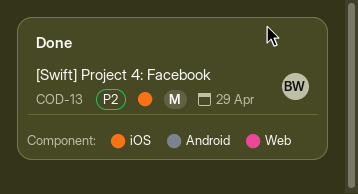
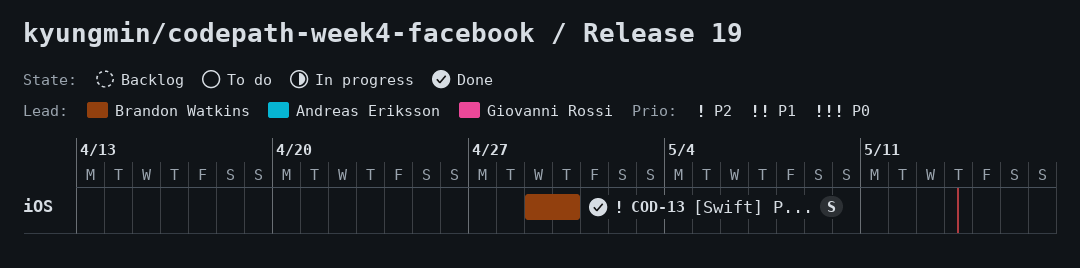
COD-13, estimate: M -> S
COD-13, due: Apr 29 -> Apr 30

